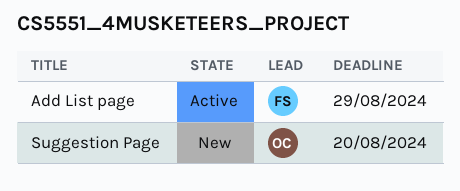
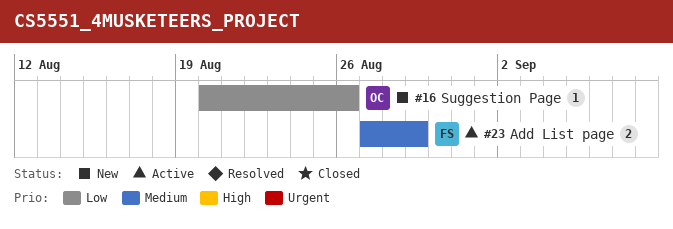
Suggestion Page, due: Aug 20 -> Aug 26

